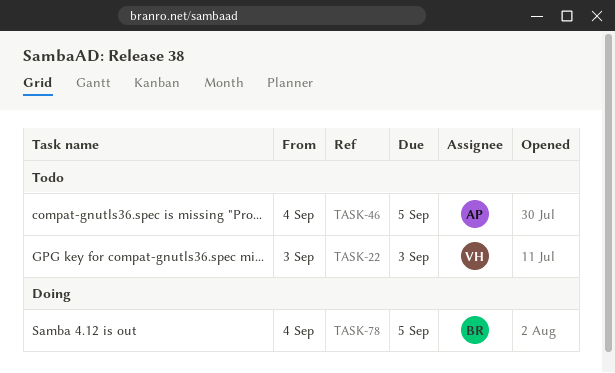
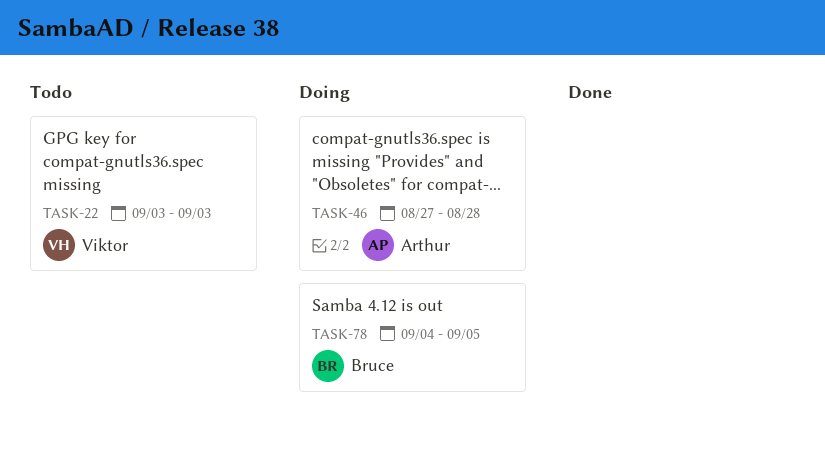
TASK-46, status: Todo -> Doing
TASK-46, start: Sep 4 -> Aug 27
TASK-46, due: Sep 5 -> Aug 28

